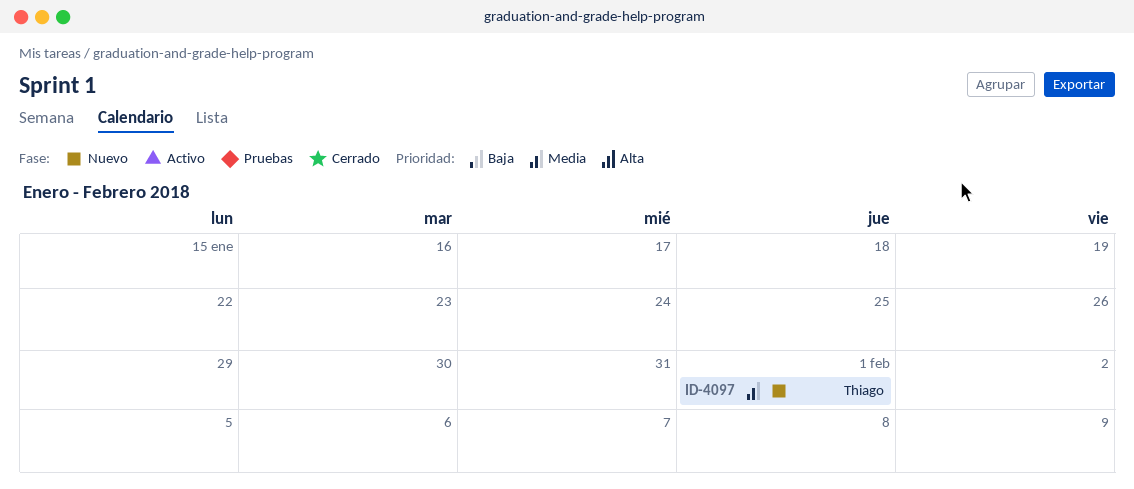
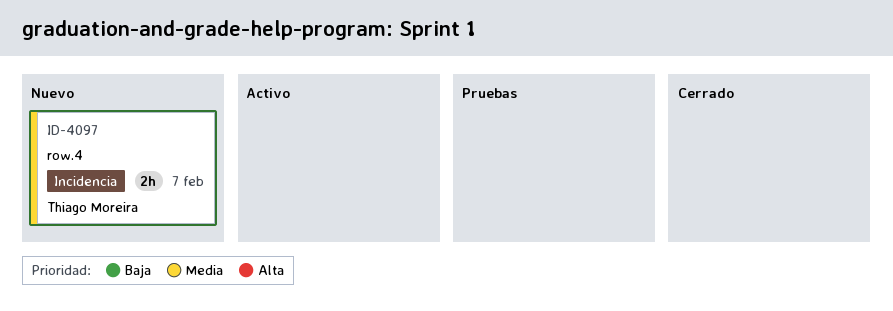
ID-4097, due: Feb 1 -> Feb 7

